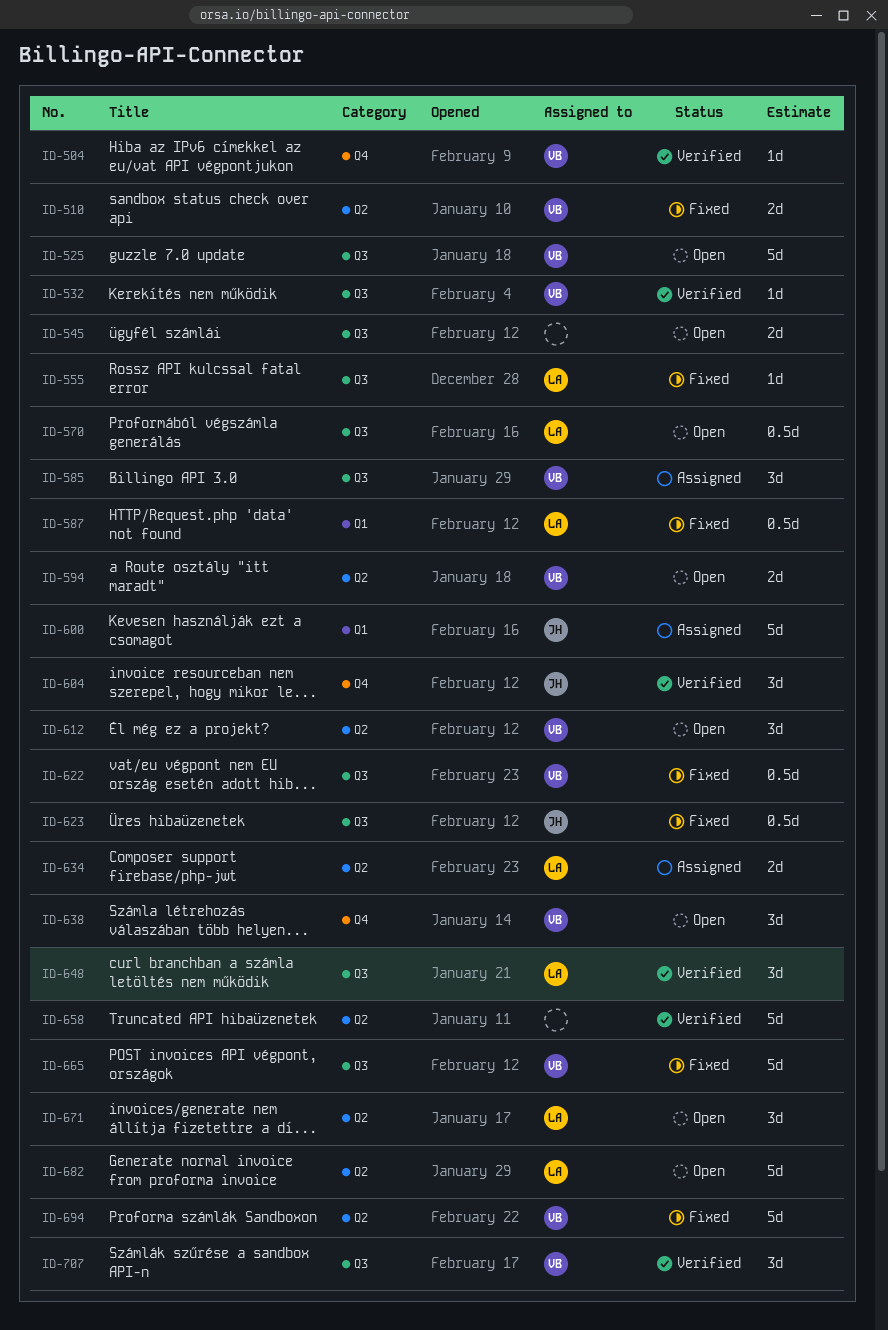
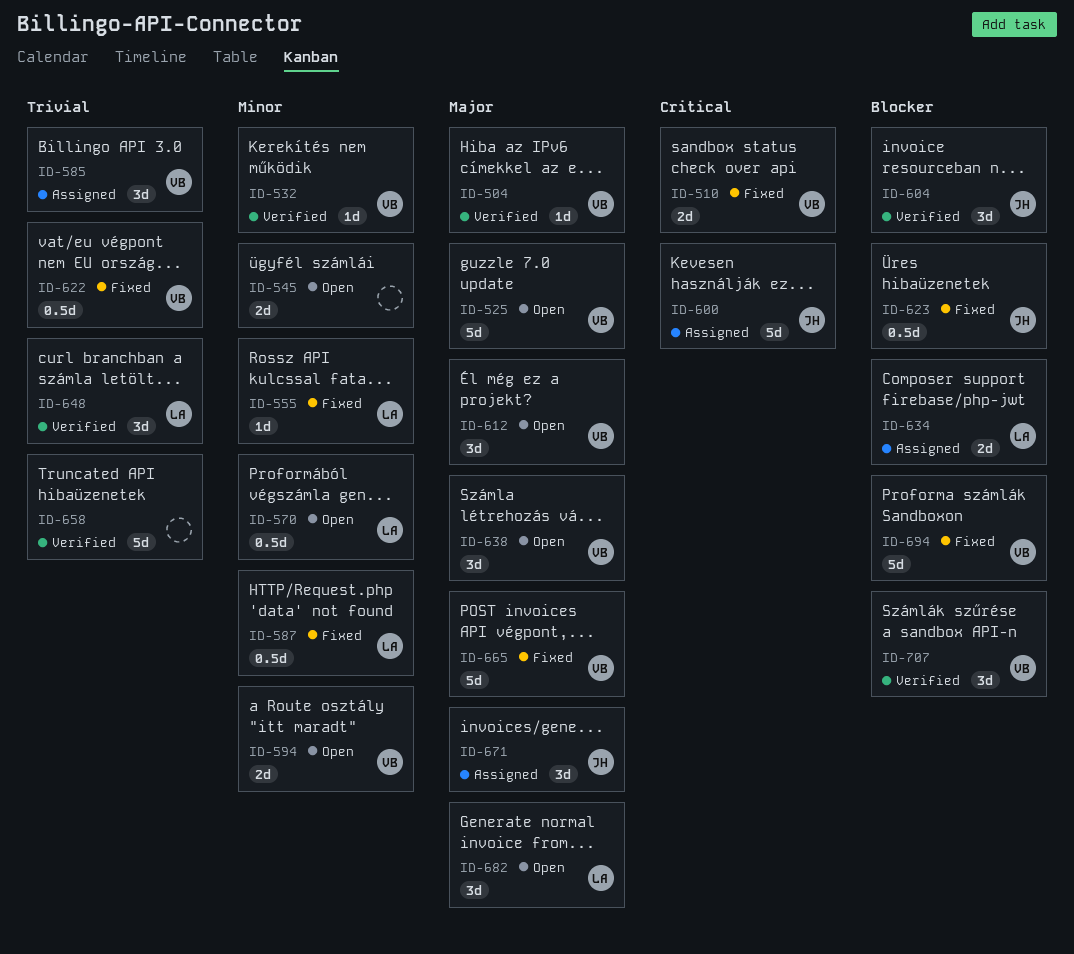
ID-671, status: Open -> Assigned
ID-671, owner: LA -> JH
ID-682, estimate: 5d -> 3d

